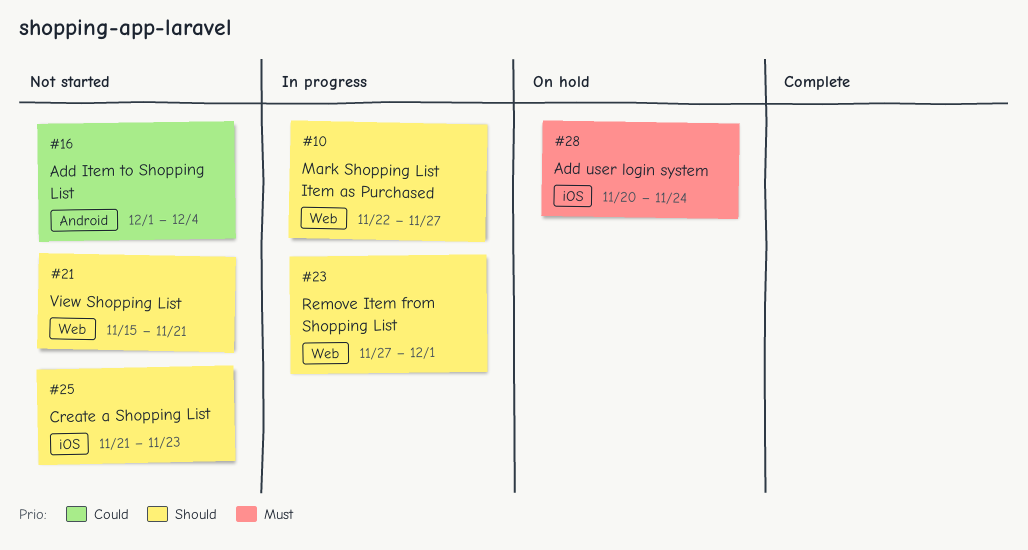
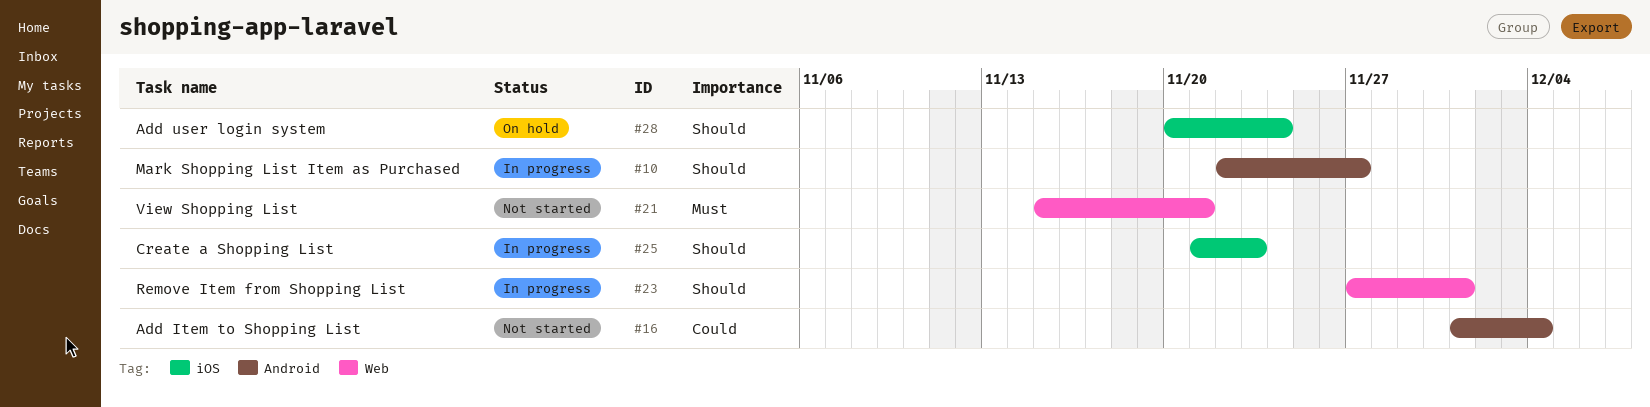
#10, label: Web -> Android
#21, priority: Should -> Must
#25, status: Not started -> In progress
#28, priority: Must -> Should

